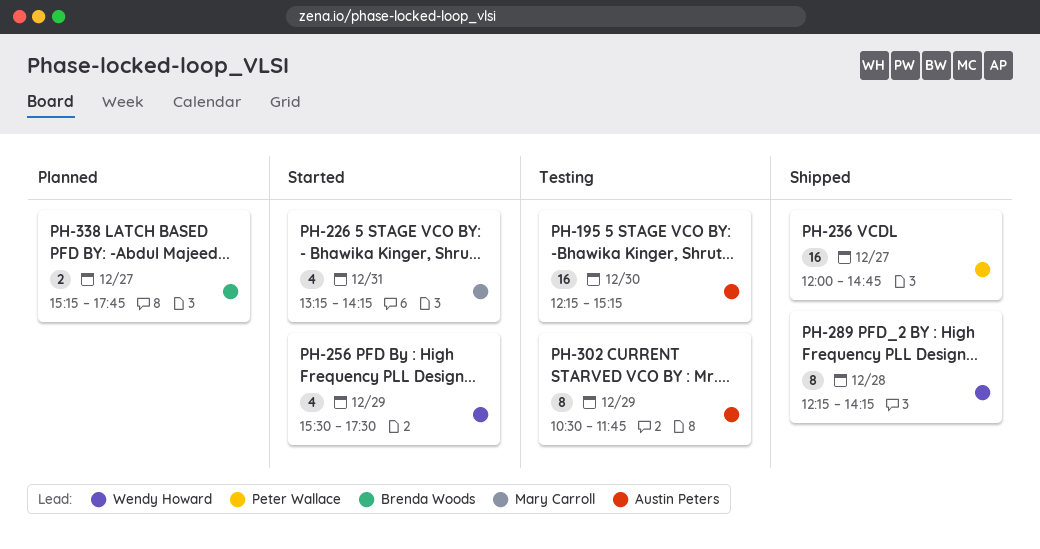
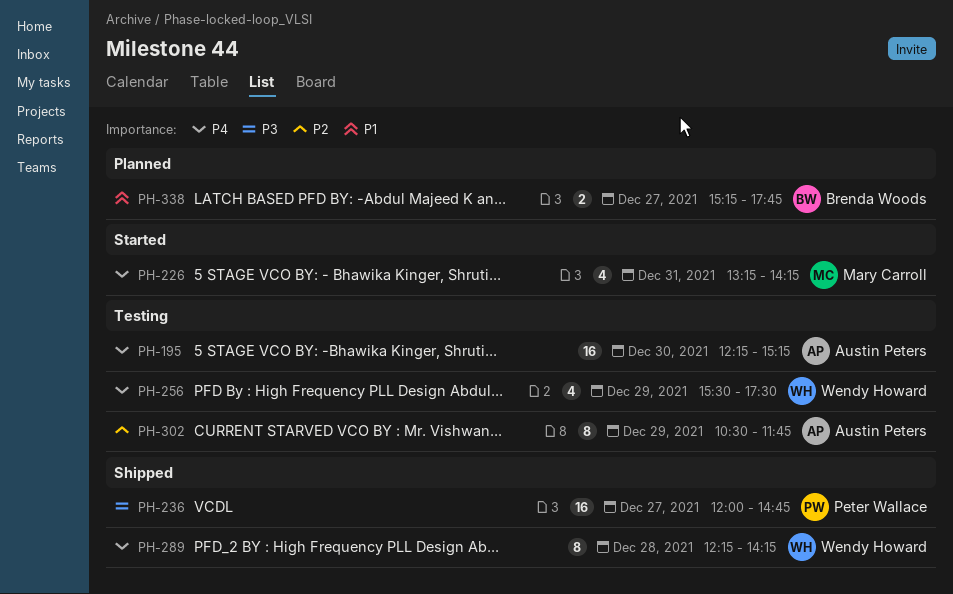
PH-256, status: Started -> Testing

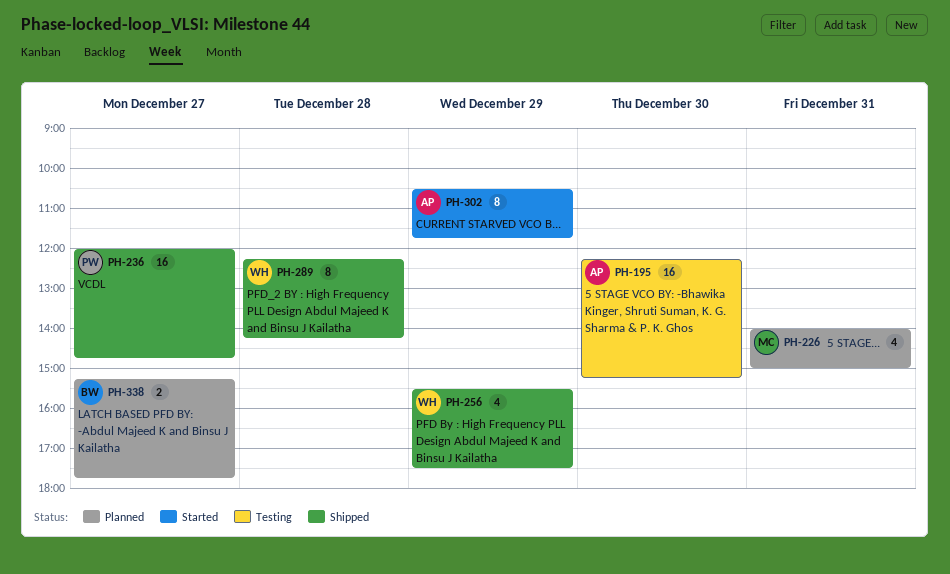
PH-226, status: Started -> Planned
PH-226, begins: 13:15 -> 14:00
PH-226, ends: 14:15 -> 15:00
PH-256, status: Testing -> Shipped
PH-302, status: Testing -> Started

